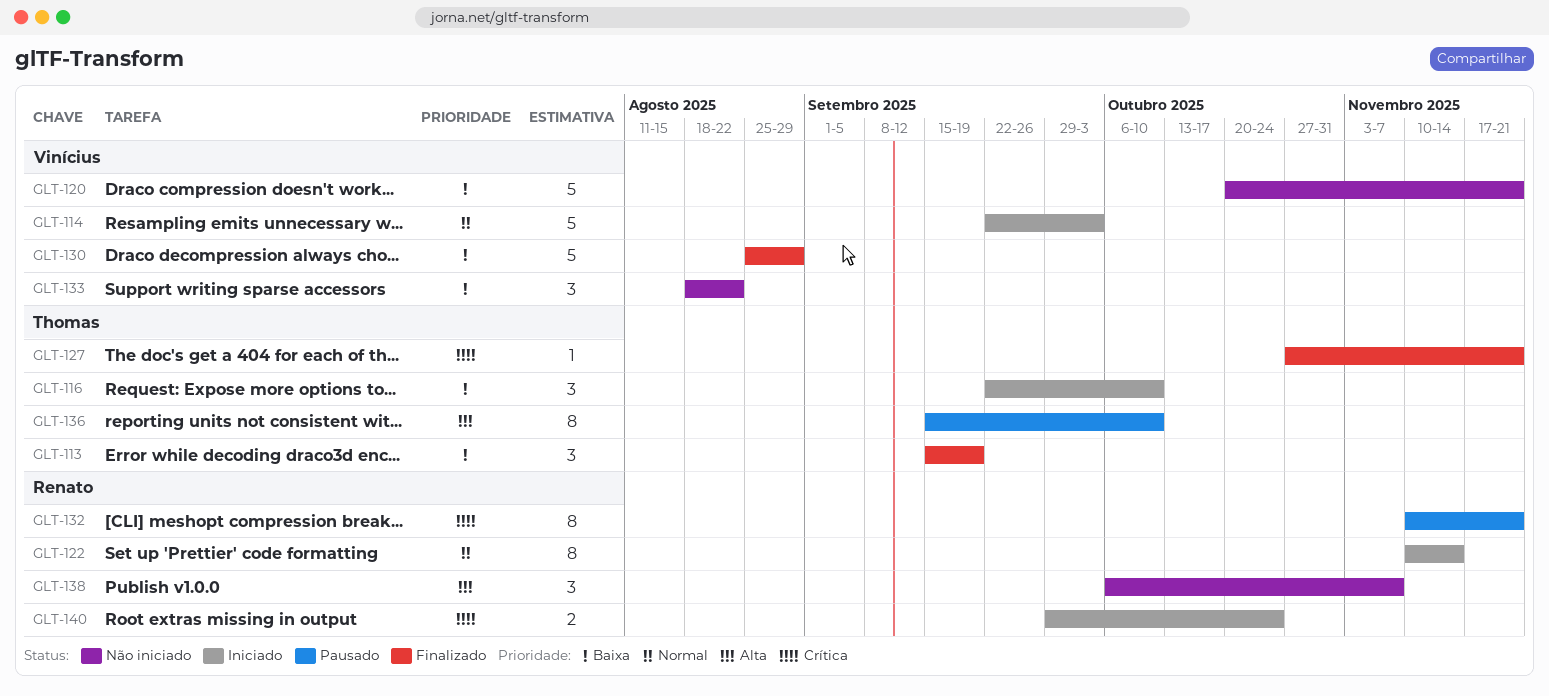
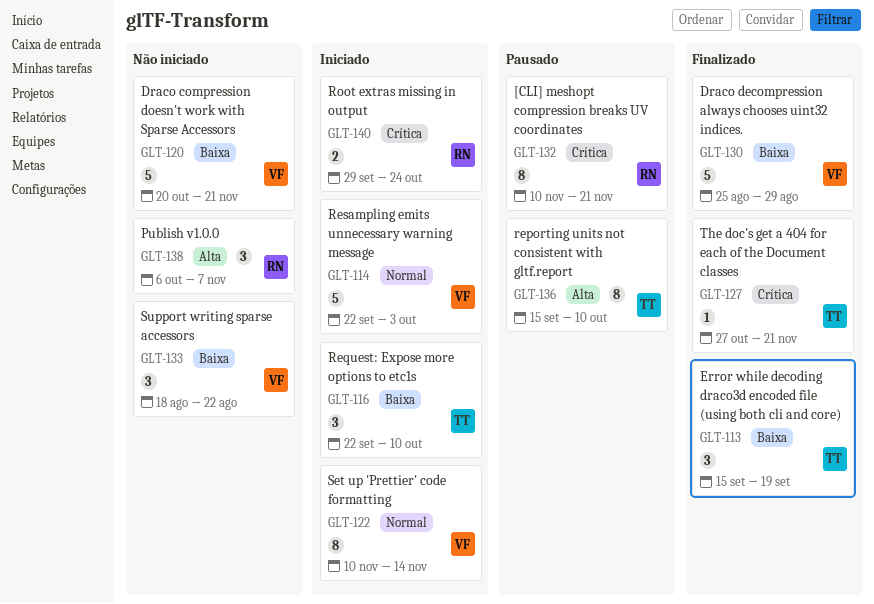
GLT-122, owner: Renato -> Vinícius

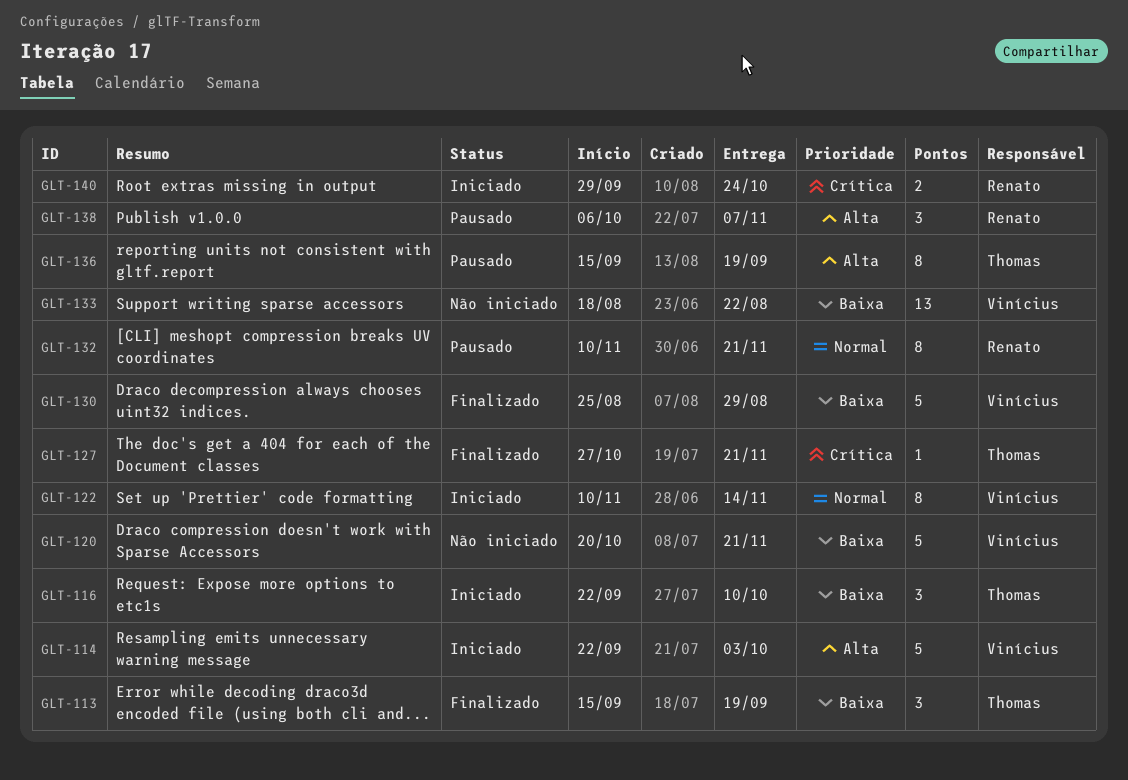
GLT-114, priority: Normal -> Alta
GLT-132, priority: Crítica -> Normal
GLT-133, estimate: 3 -> 13
GLT-136, due: Oct 10 -> Sep 19
GLT-138, status: Não iniciado -> Pausado

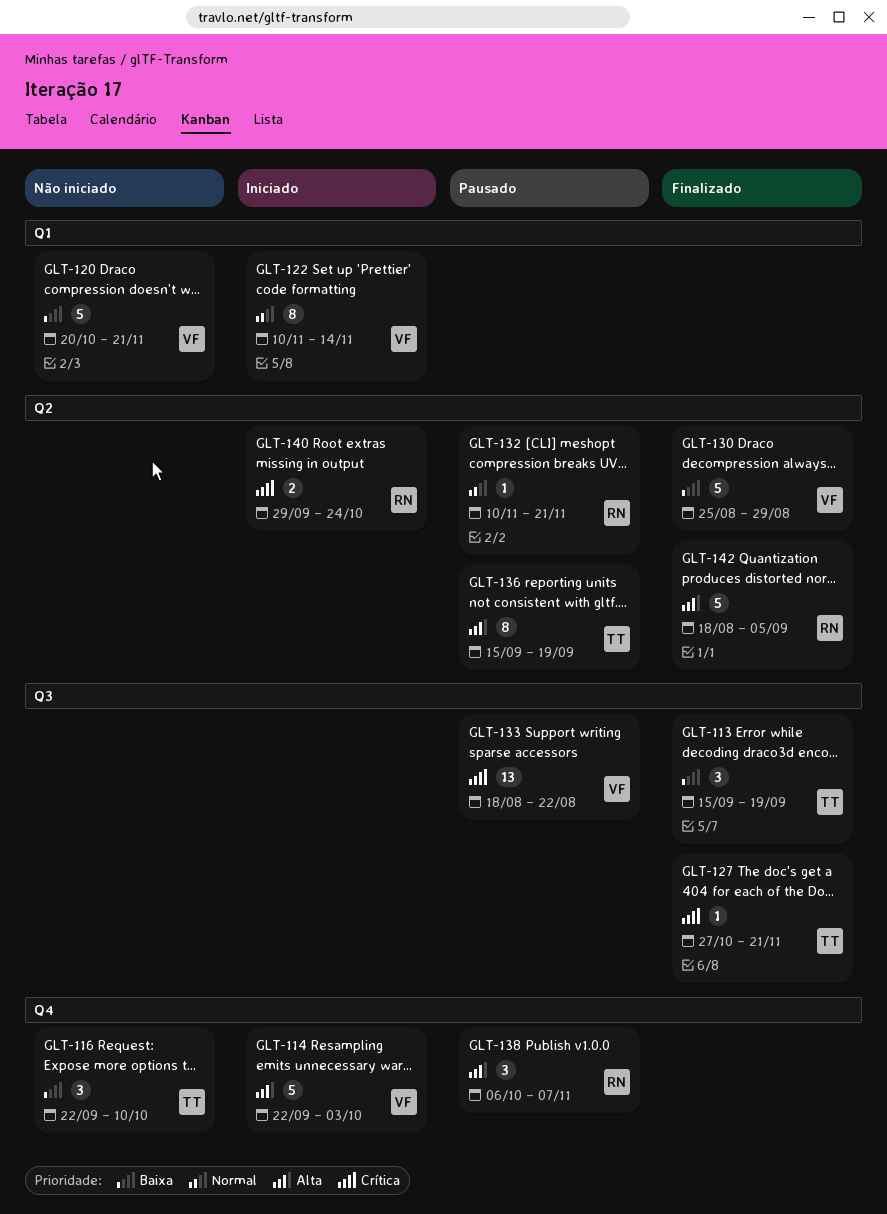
GLT-116, status: Iniciado -> Não iniciado
GLT-132, estimate: 8 -> 1
GLT-133, status: Não iniciado -> Pausado
GLT-133, priority: Baixa -> Crítica
GLT-142: none -> present

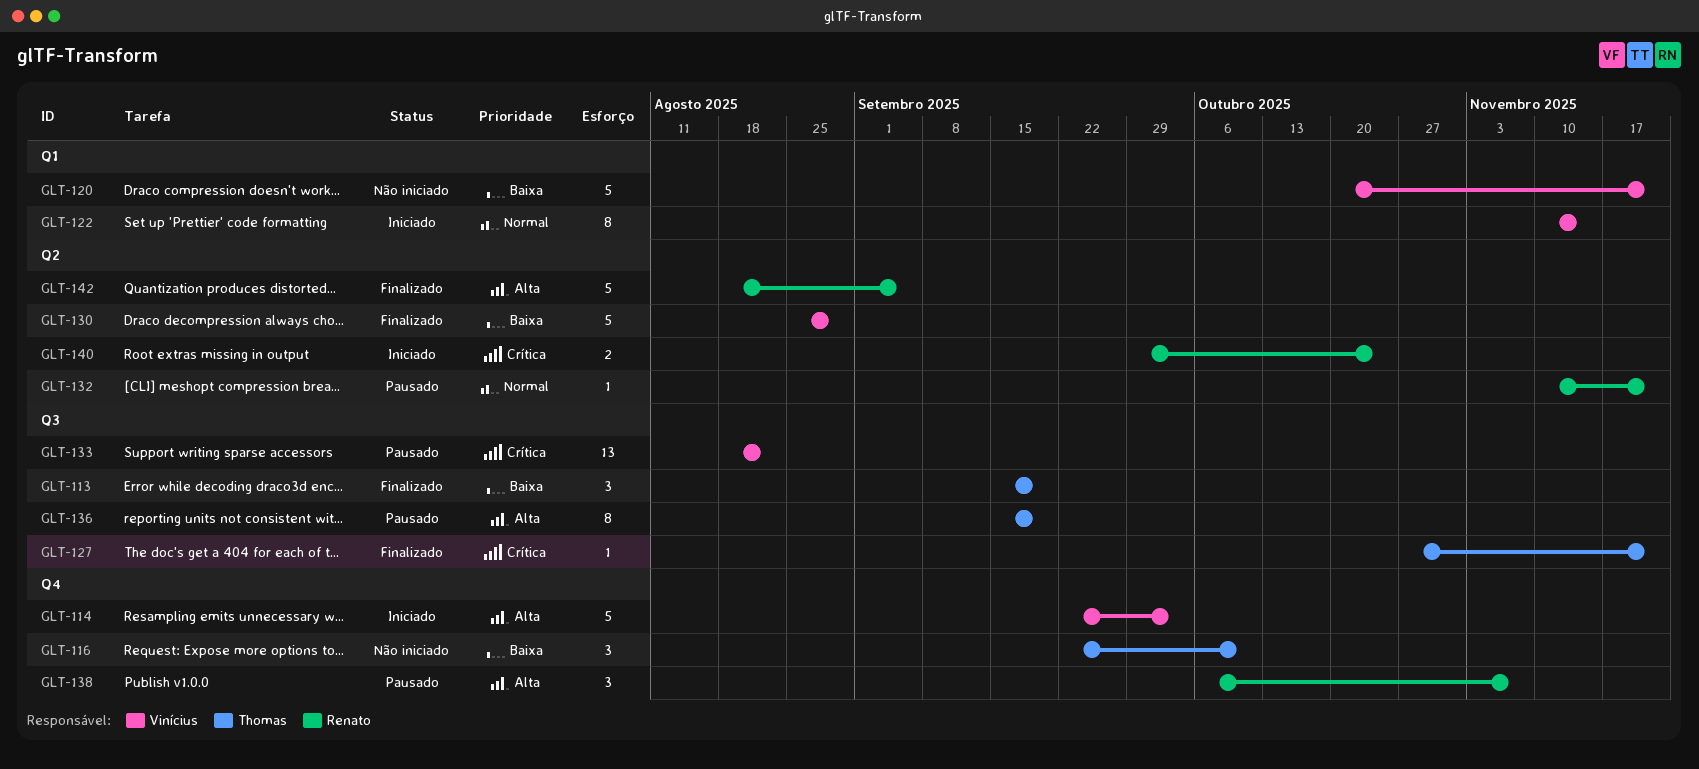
GLT-136, label: Q2 -> Q3

